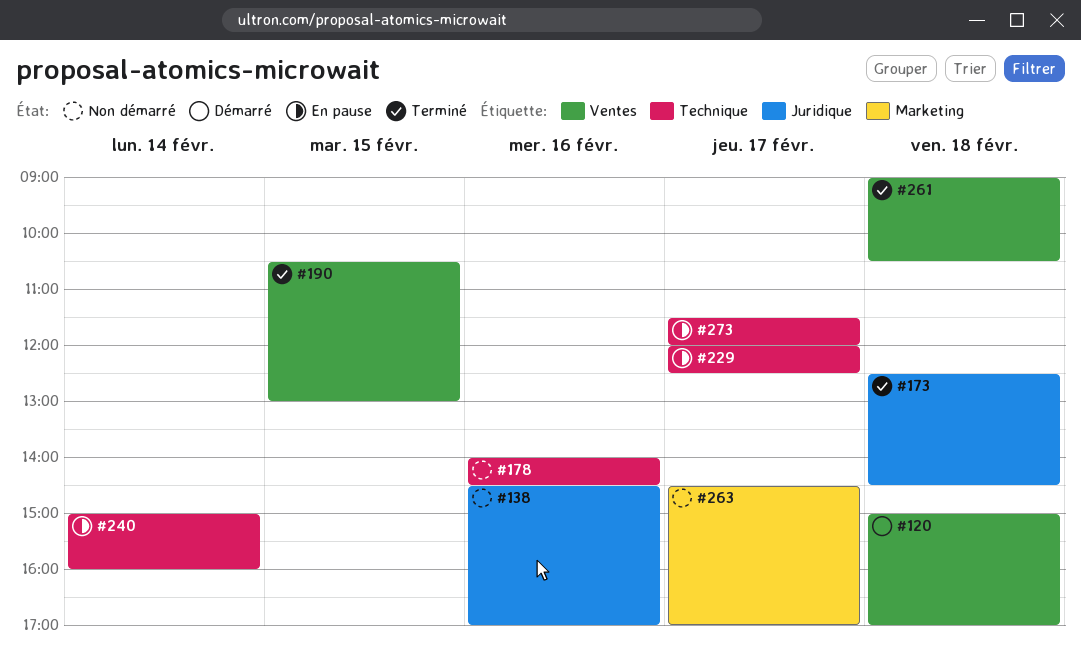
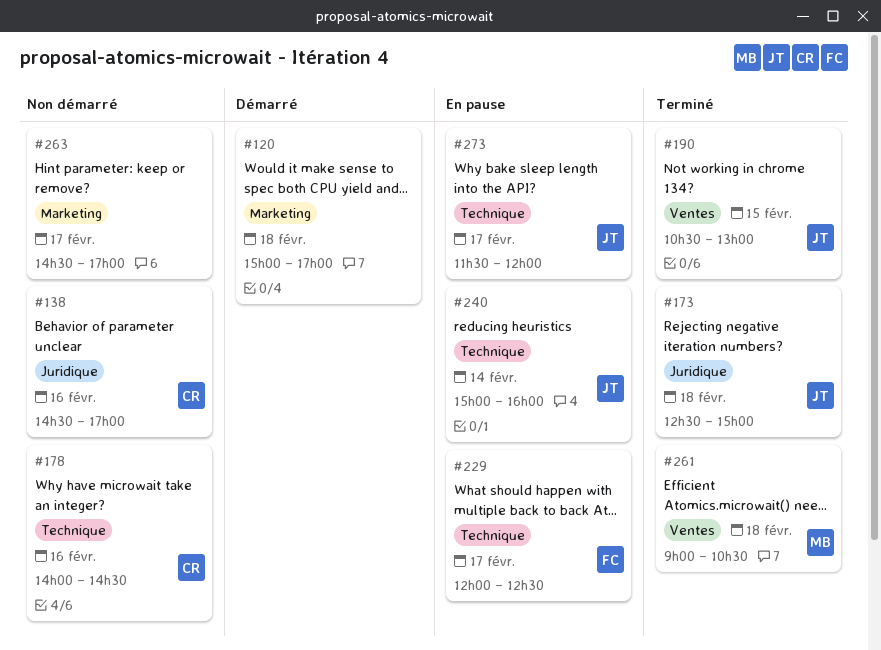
#120, label: Ventes -> Marketing
#173, ends: 14:30 -> 15:00

